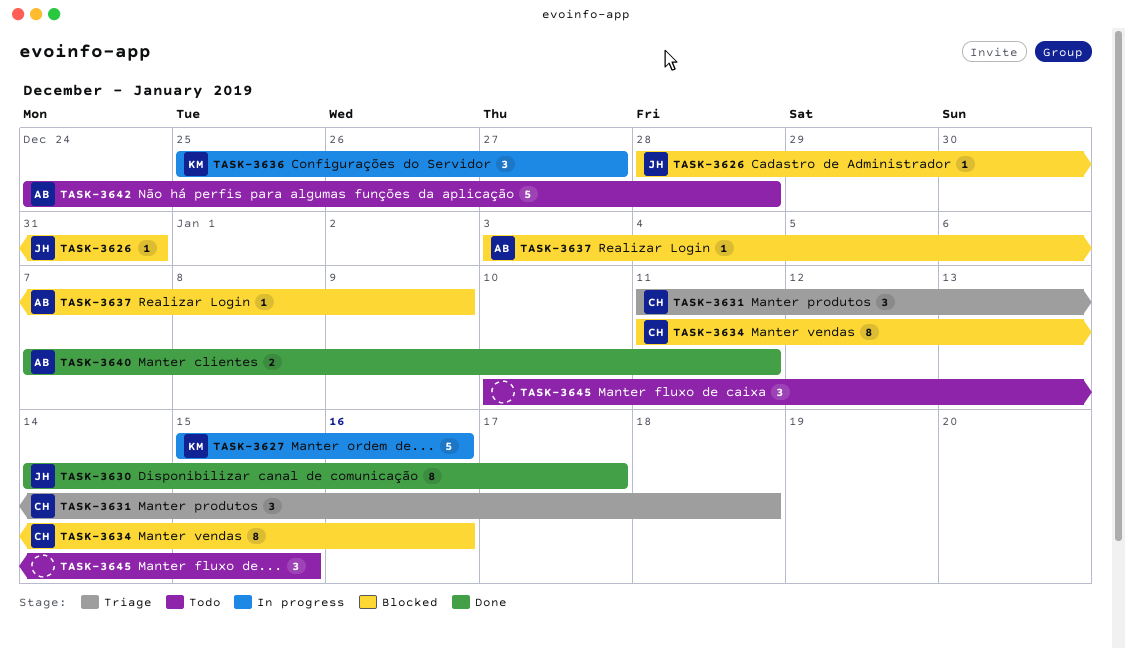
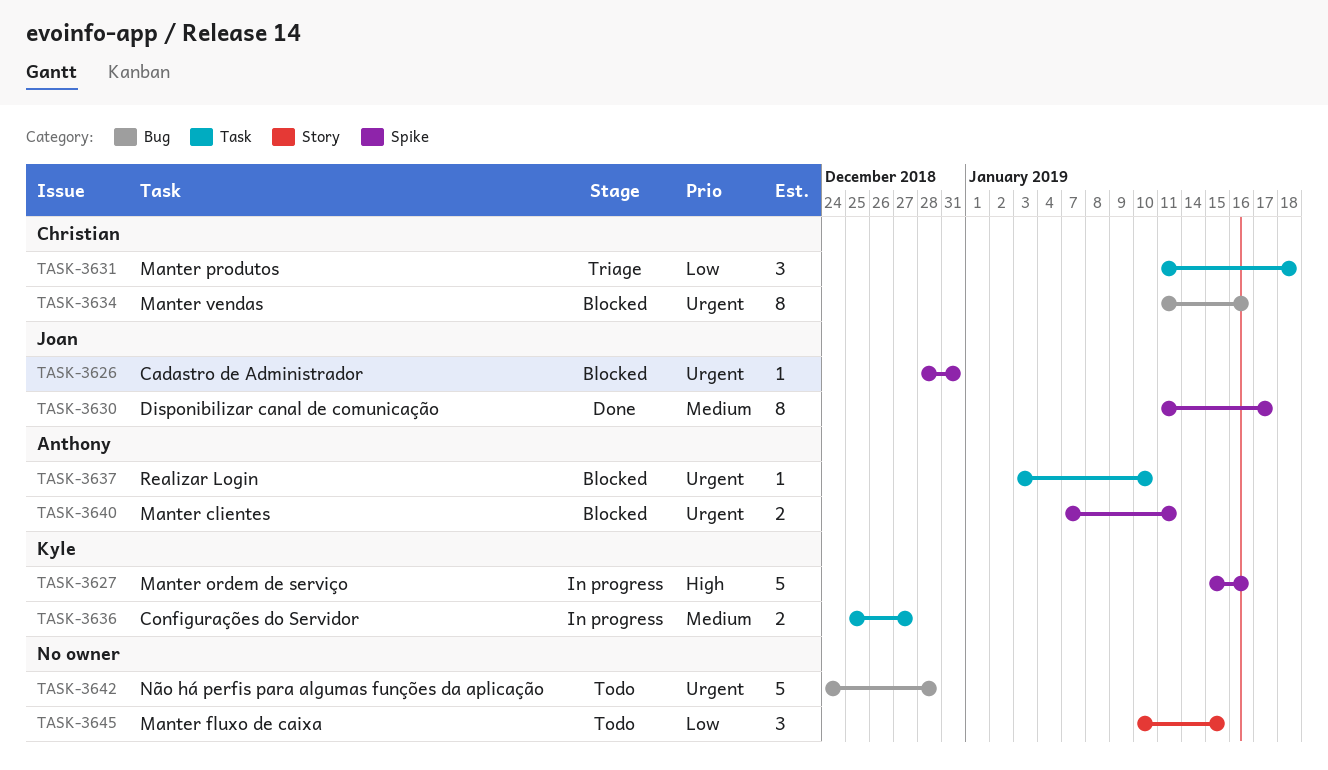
TASK-3630, start: Jan 14 -> Jan 11
TASK-3636, estimate: 3 -> 2
TASK-3637, due: Jan 9 -> Jan 10
TASK-3640, status: Done -> Blocked
TASK-3642, owner: Anthony -> none

